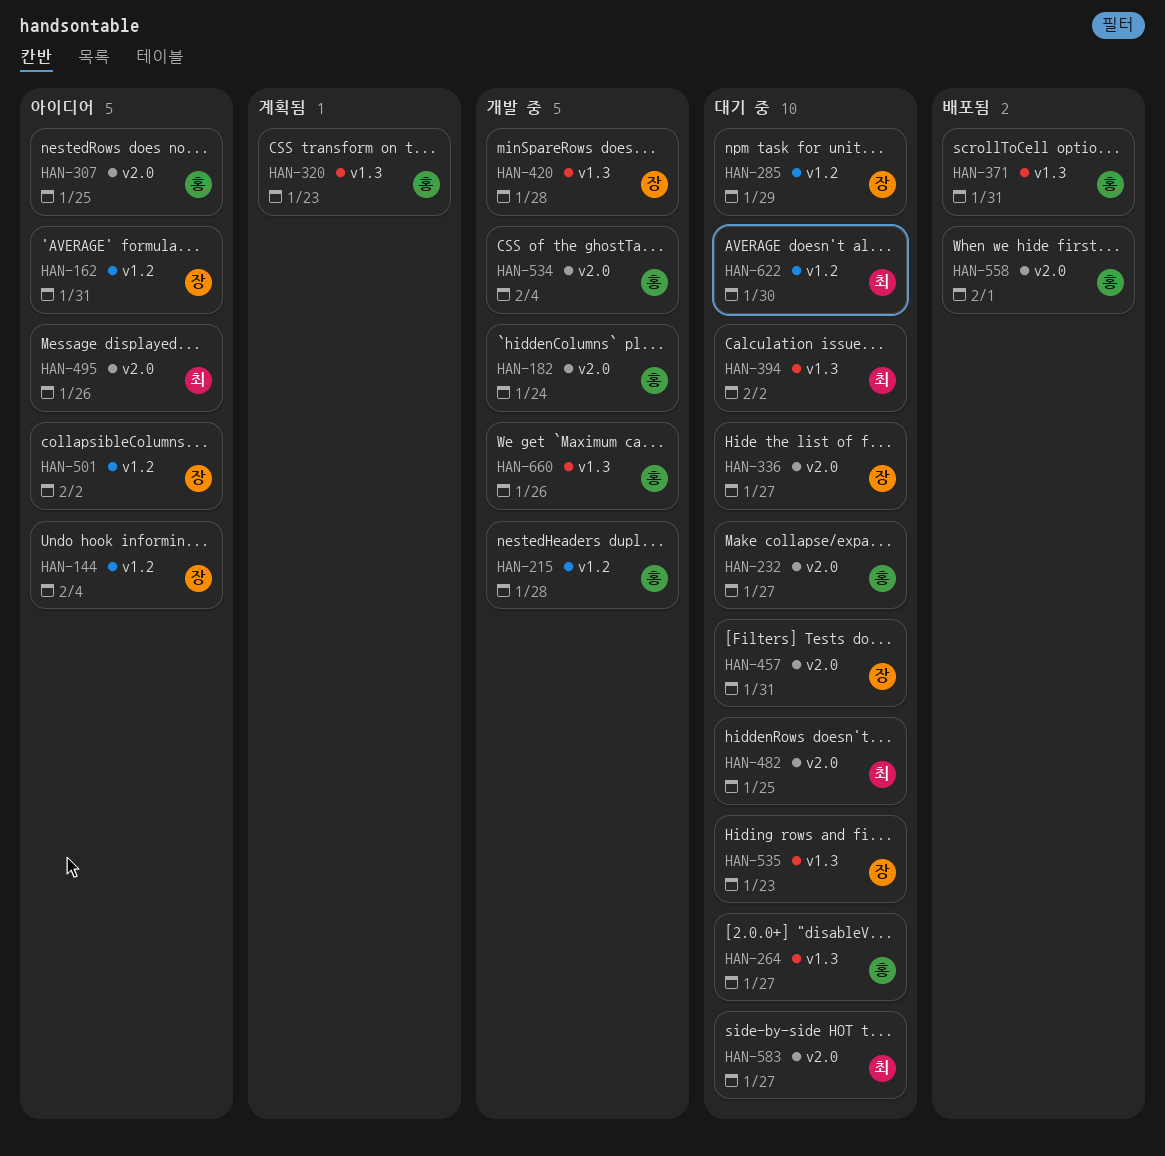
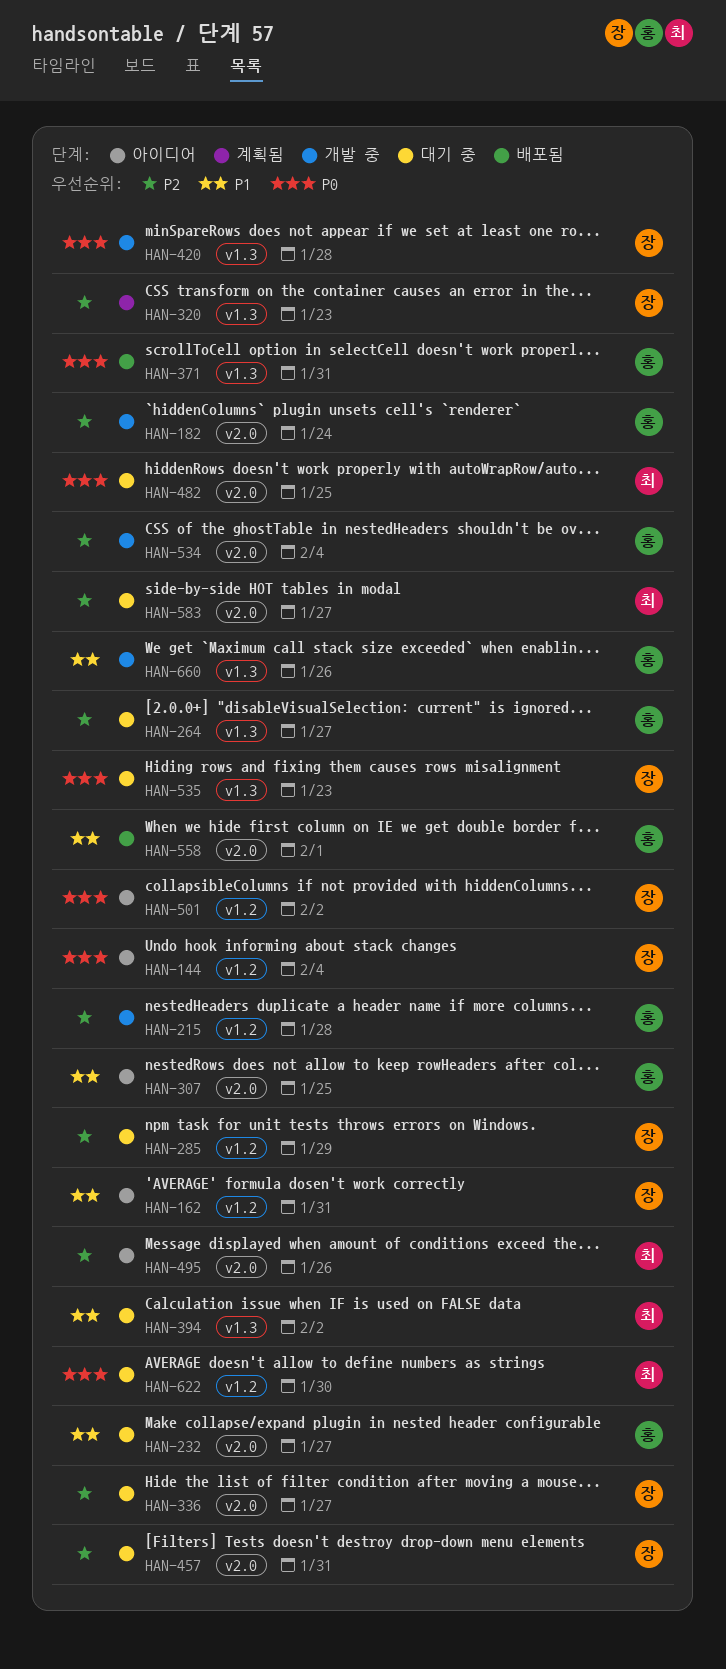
HAN-320, owner: 홍 -> 장

